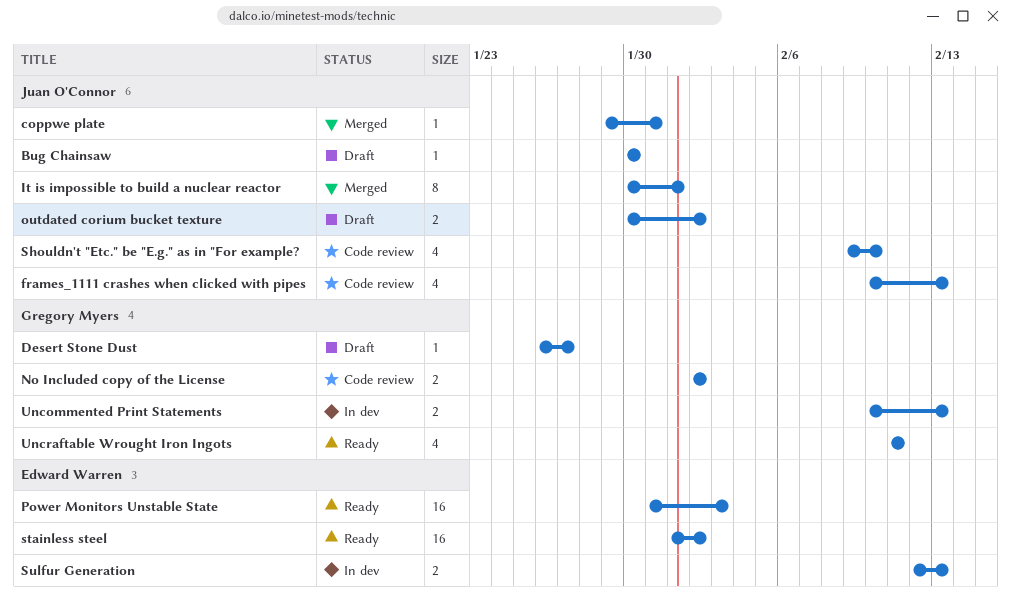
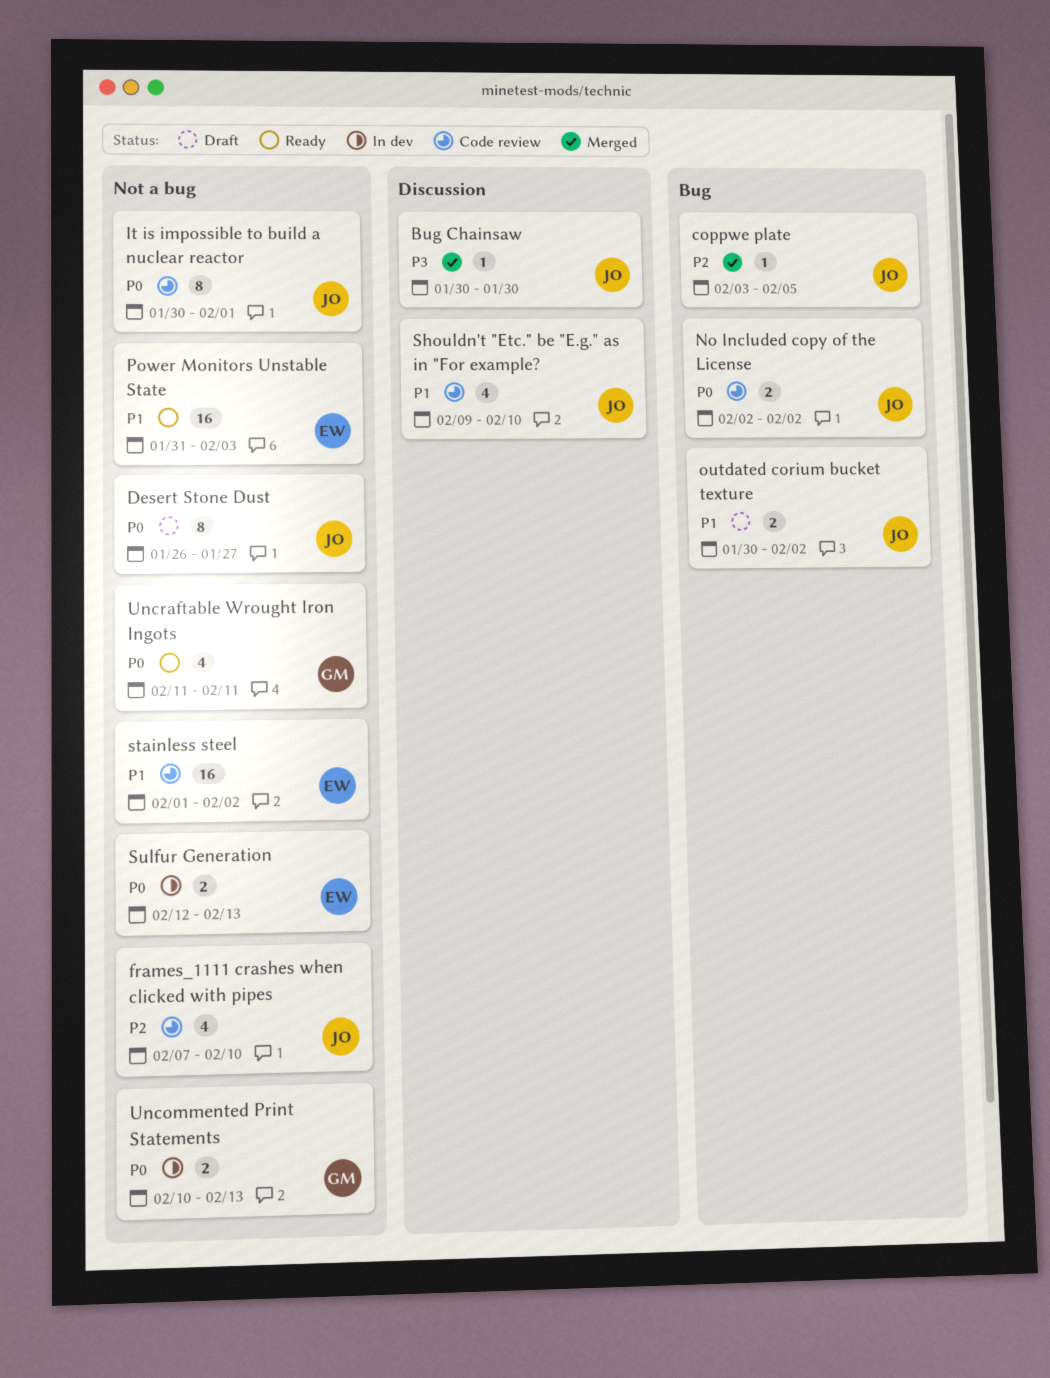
Bug Chainsaw, status: Draft -> Merged
coppwe plate, start: Jan 29 -> Feb 3
coppwe plate, due: Jan 31 -> Feb 5
Desert Stone Dust, owner: Gregory Myers -> Juan O'Connor
Desert Stone Dust, estimate: 1 -> 8
frames_1111 crashes when clicked with pipes, start: Feb 10 -> Feb 7
frames_1111 crashes when clicked with pipes, due: Feb 13 -> Feb 10
It is impossible to build a nuclear reactor, status: Merged -> Code review
No Included copy of the License, owner: Gregory Myers -> Juan O'Connor
stainless steel, status: Ready -> Code review

